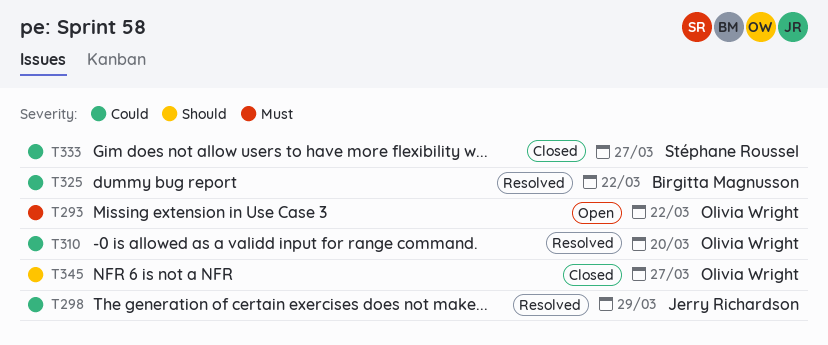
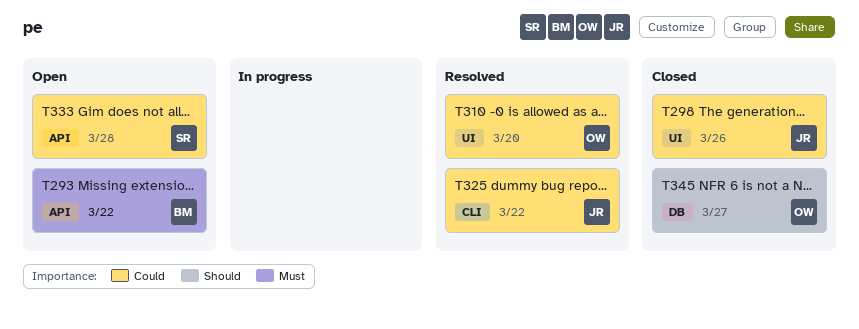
T293, owner: Olivia Wright -> Birgitta Magnusson
T298, status: Resolved -> Closed
T298, due: Mar 29 -> Mar 26
T325, owner: Birgitta Magnusson -> Jerry Richardson
T333, status: Closed -> Open
T333, due: Mar 27 -> Mar 28

